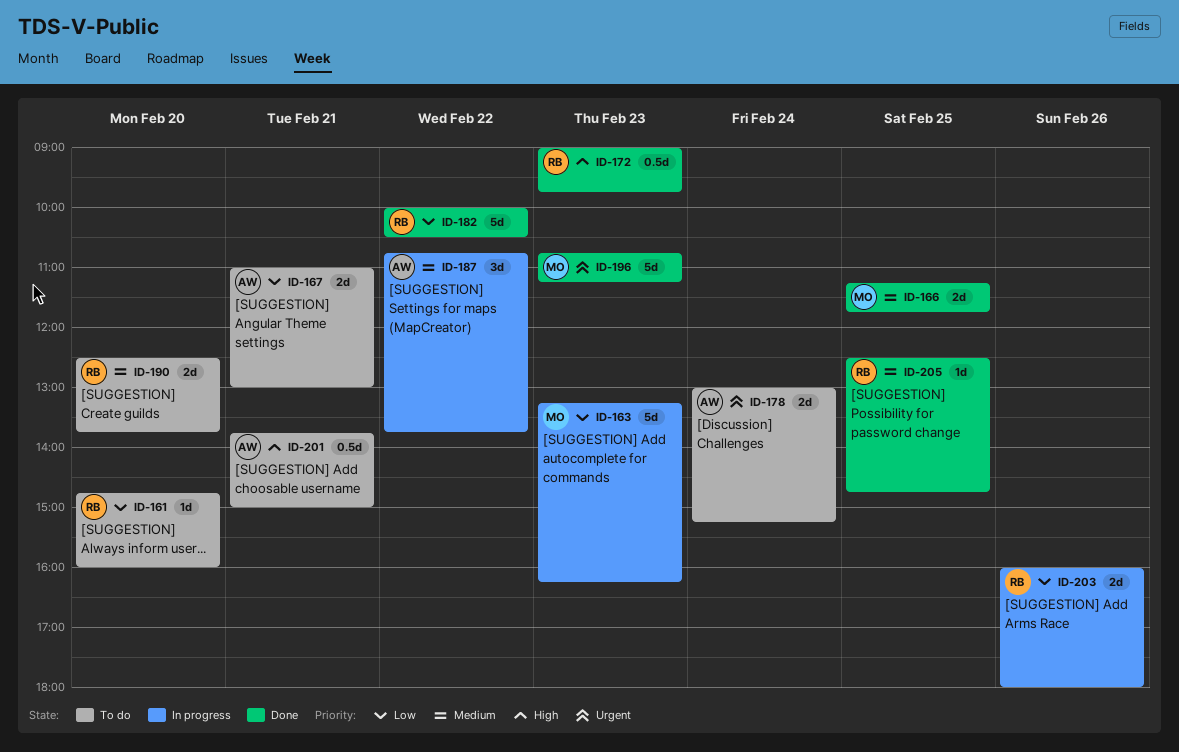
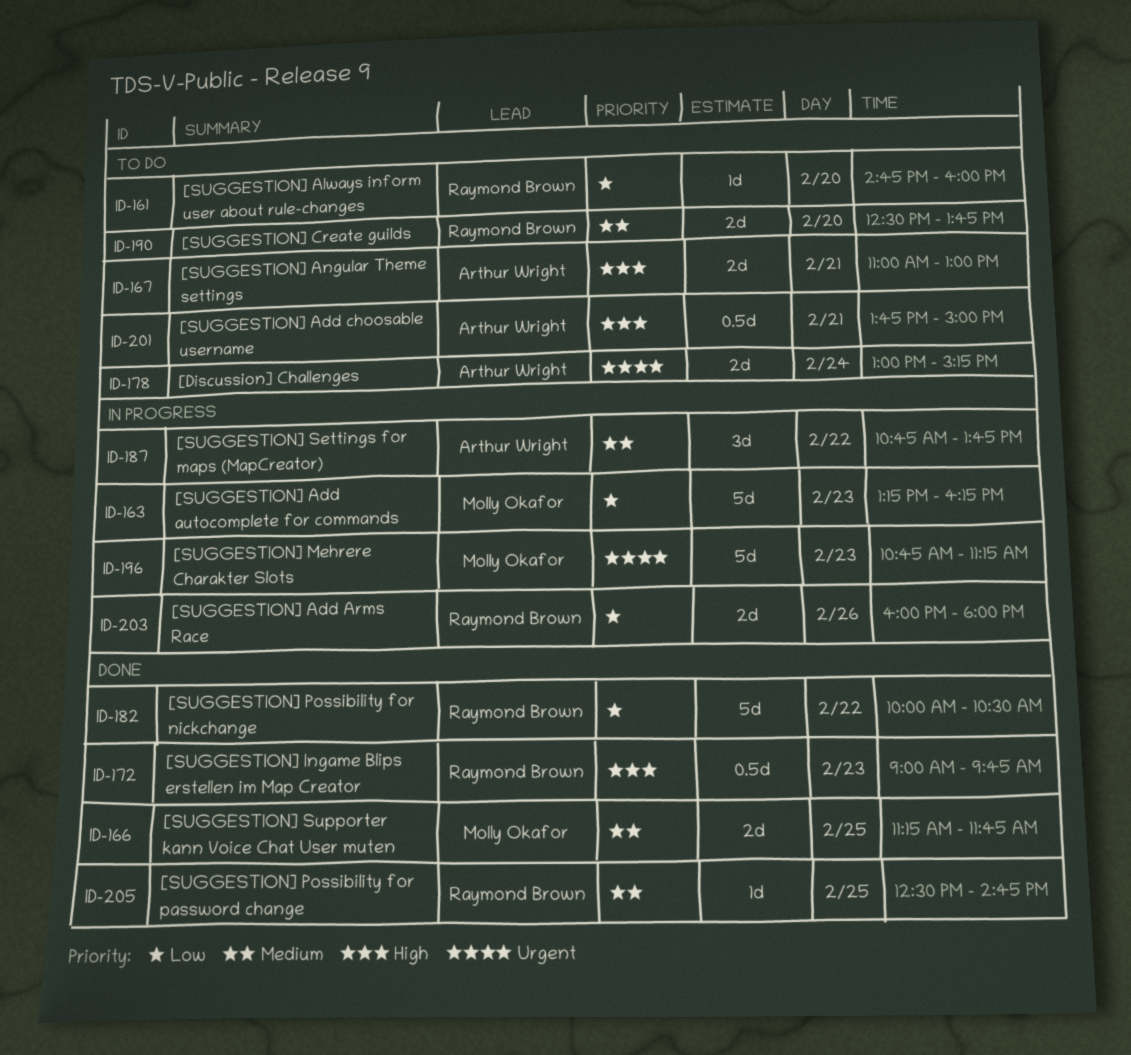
ID-167, priority: Low -> High
ID-196, status: Done -> In progress

